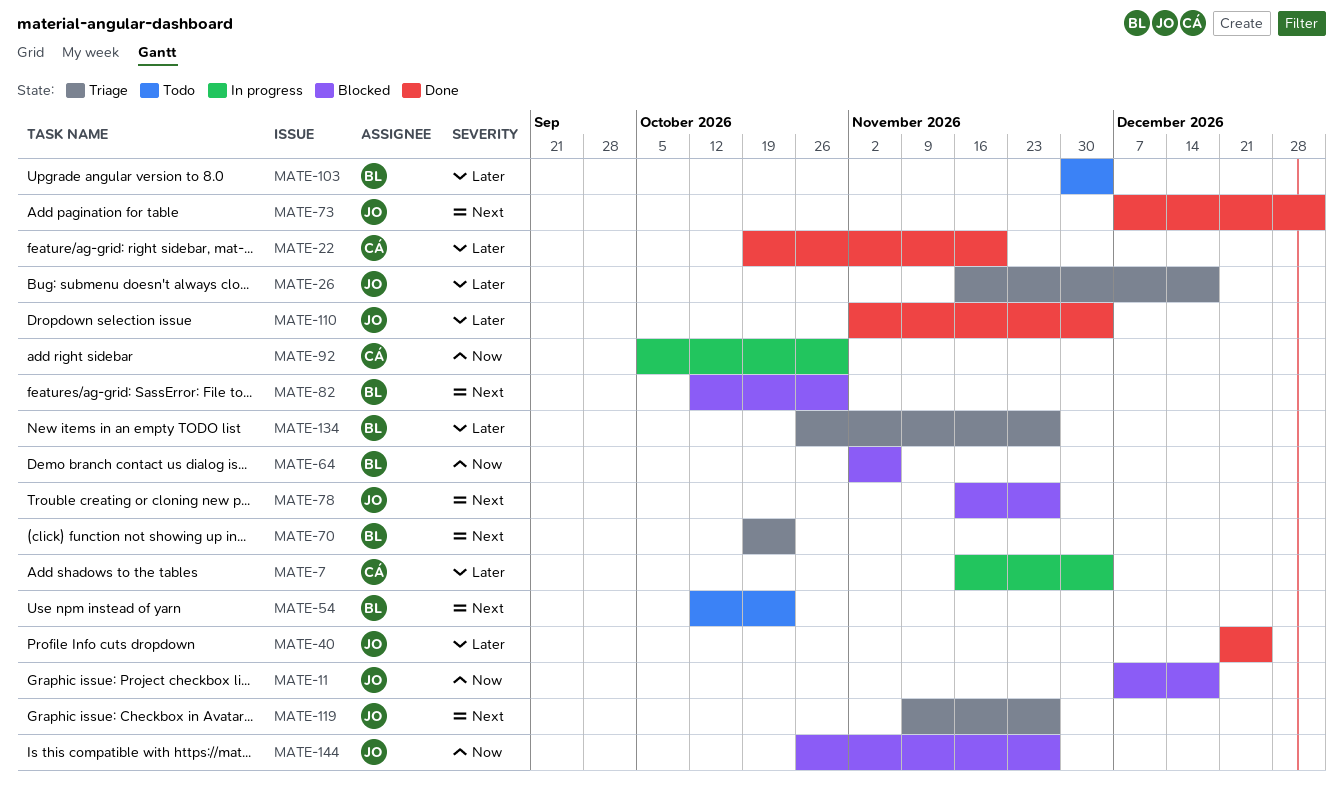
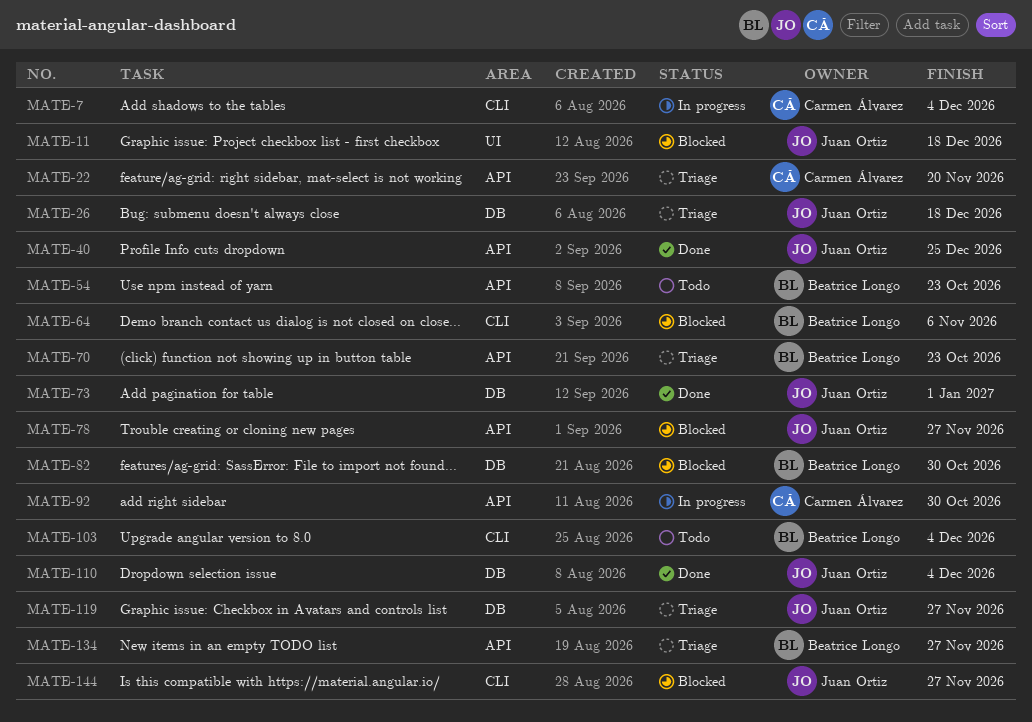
MATE-22, status: Done -> Triage

